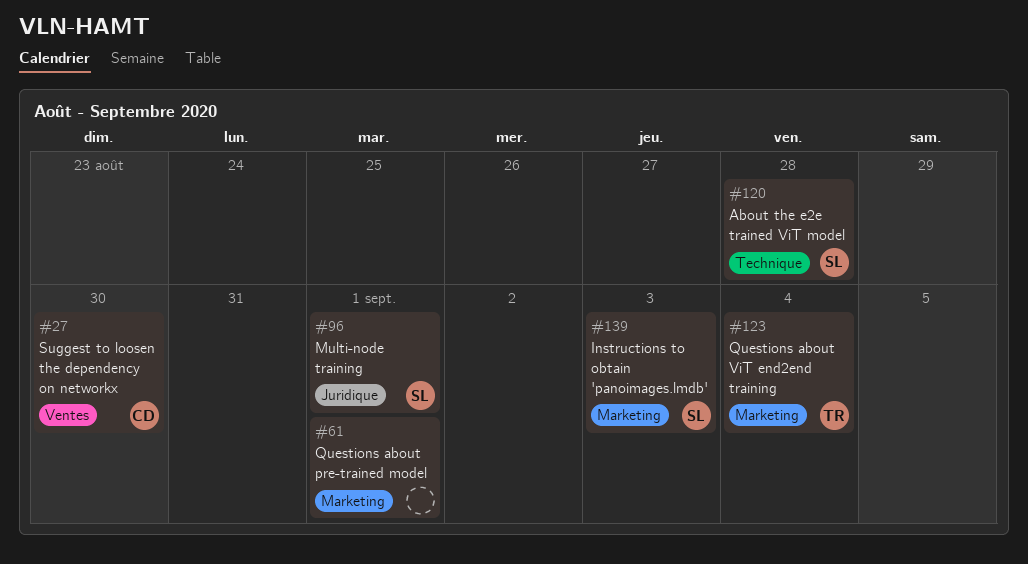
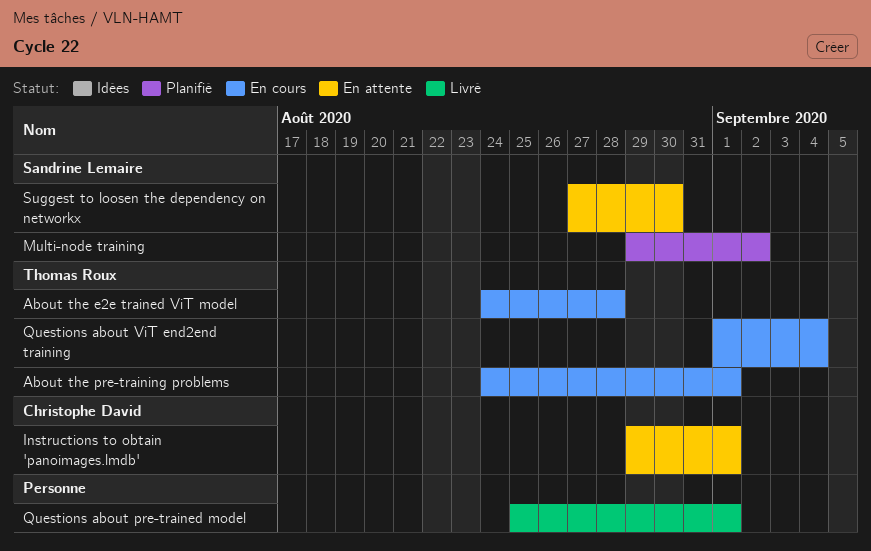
About the e2e trained ViT model, owner: Sandrine Lemaire -> Thomas Roux
About the pre-training problems: none -> present
Instructions to obtain 'panoimages.lmdb', owner: Sandrine Lemaire -> Christophe David
Instructions to obtain 'panoimages.lmdb', due: Sep 3 -> Sep 1
Multi-node training, due: Sep 1 -> Sep 2
Suggest to loosen the dependency on networkx, owner: Christophe David -> Sandrine Lemaire

